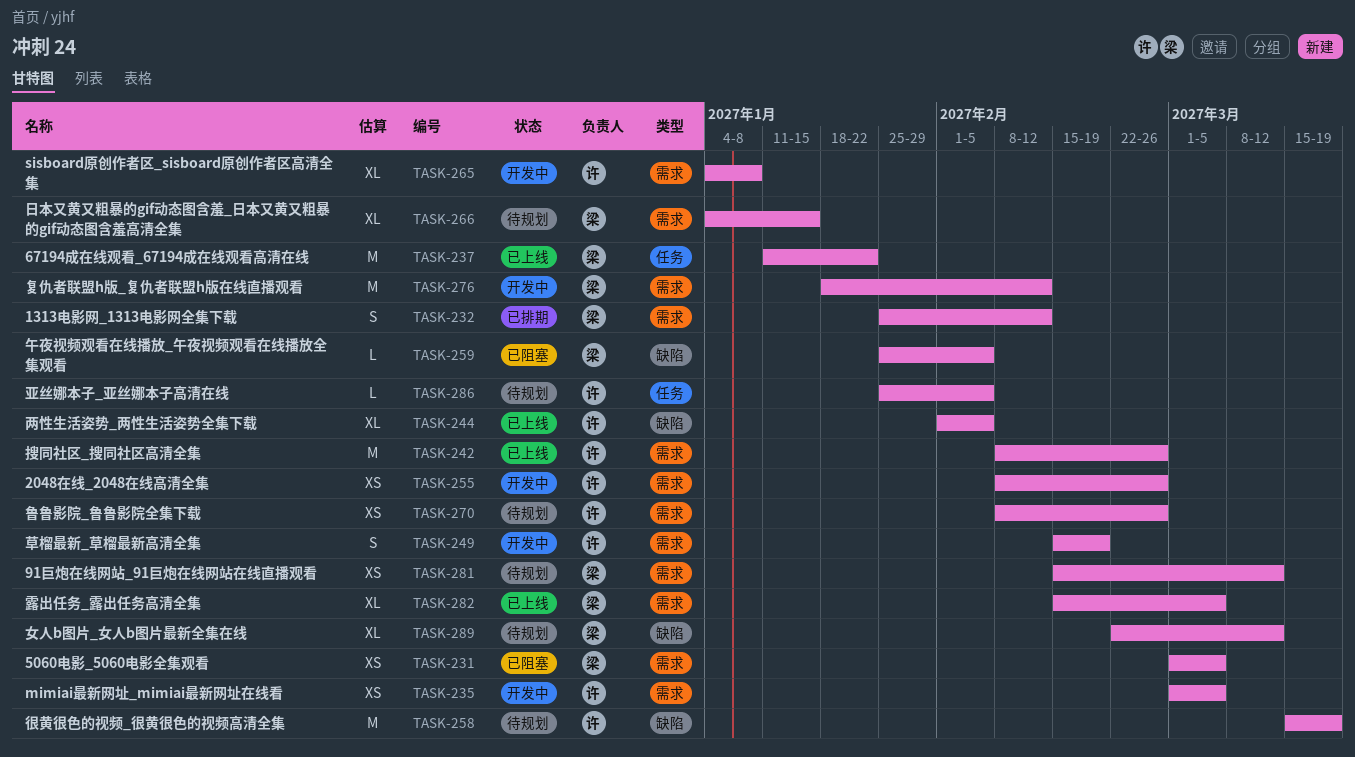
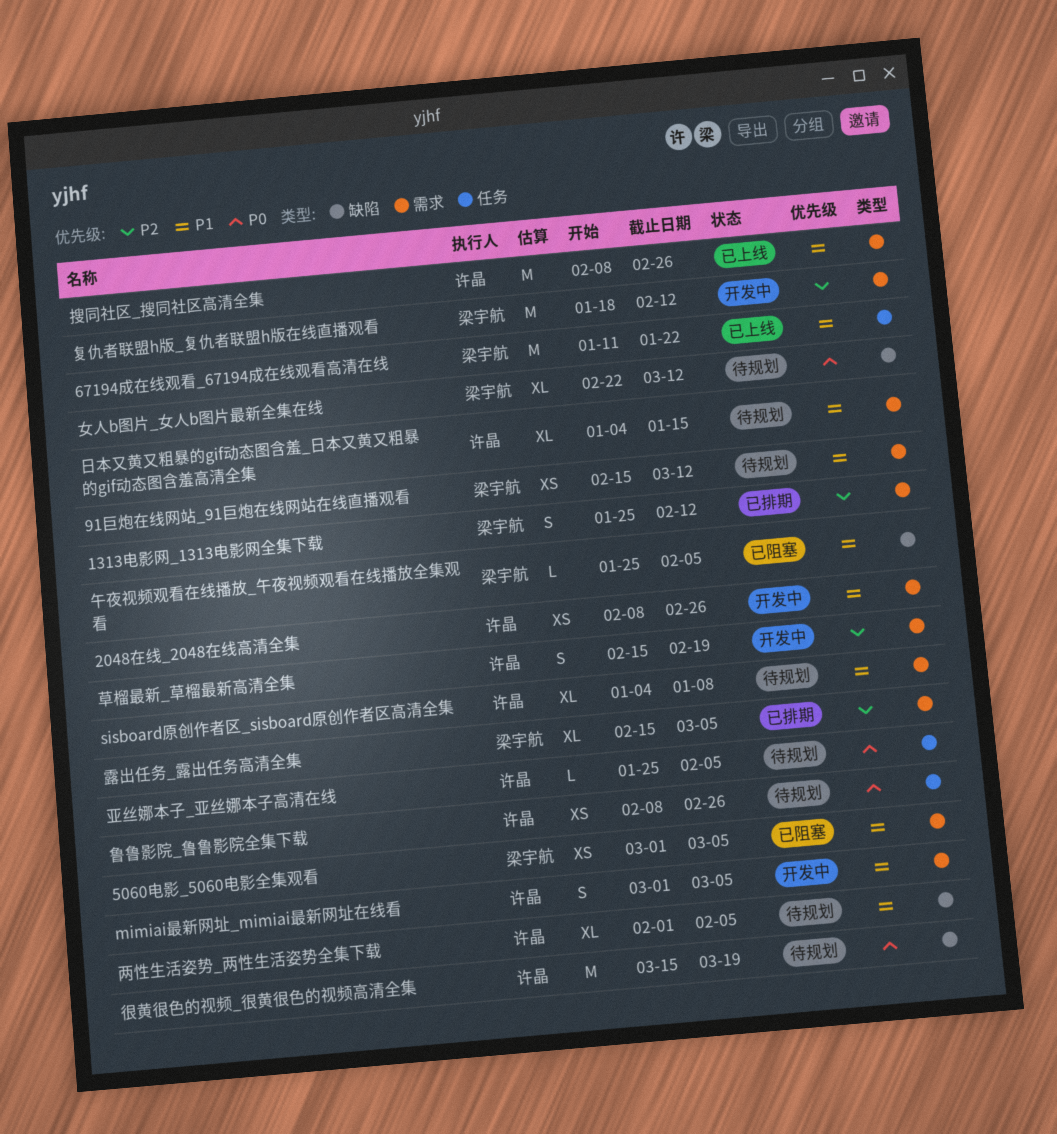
mimiai最新网址_mimiai最新网址在线看, estimate: XS -> S
sisboard原创作者区_sisboard原创作者区高清全集, status: 开发中 -> 待规划
两性生活姿势_两性生活姿势全集下载, status: 已上线 -> 待规划
日本又黄又粗暴的gif动态图含羞_日本又黄又粗暴的gif动态图含羞高清全集, owner: 梁宇航 -> 许晶
露出任务_露出任务高清全集, status: 已上线 -> 已排期
鲁鲁影院_鲁鲁影院全集下载, label: 需求 -> 任务

